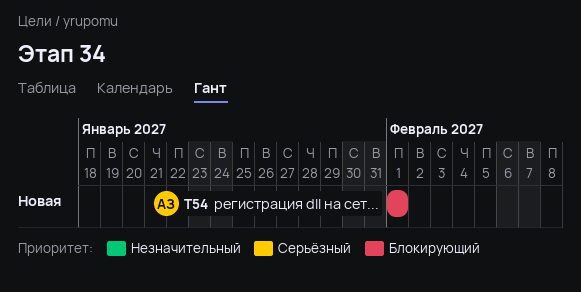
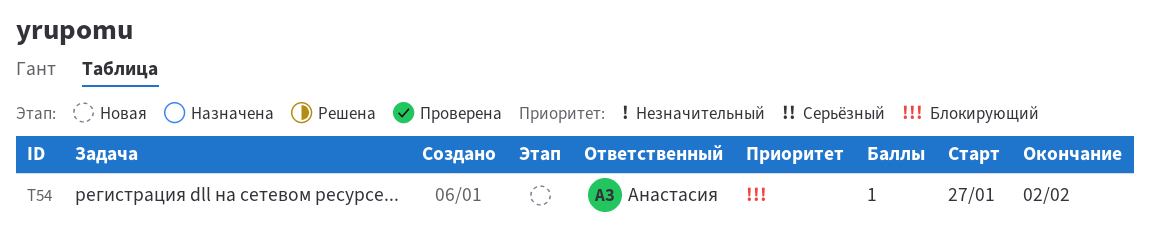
T54, start: Feb 1 -> Jan 27
T54, due: Feb 1 -> Feb 2

